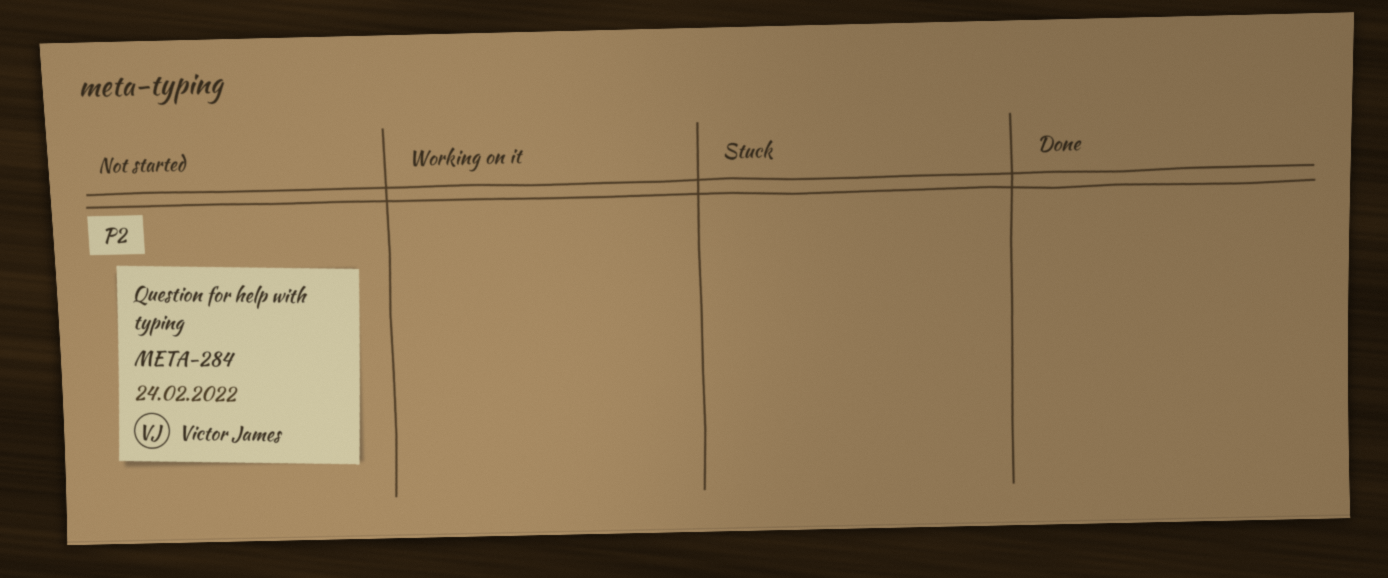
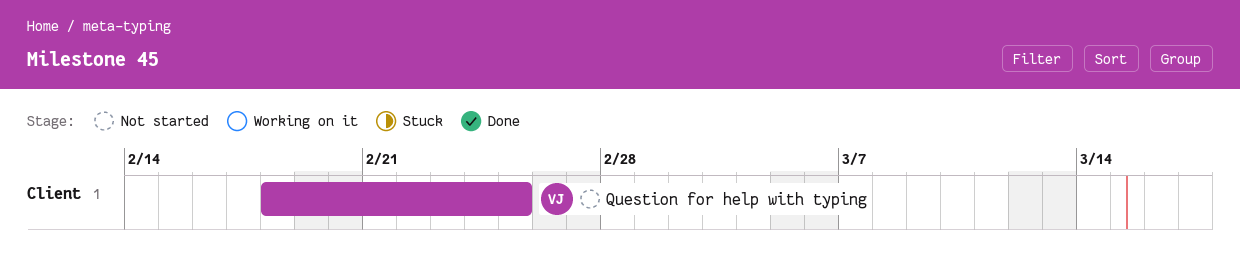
Question for help with typing, due: Feb 24 -> Feb 25

